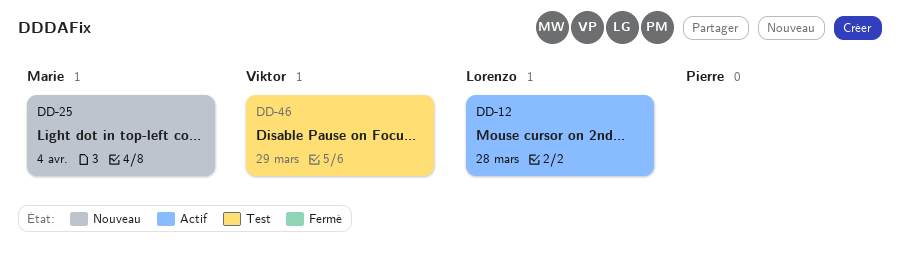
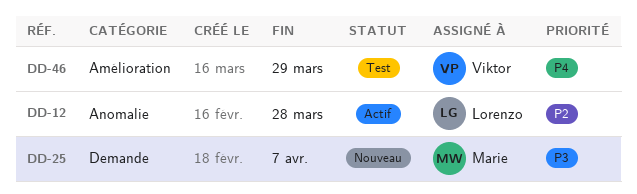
DD-25, due: Apr 4 -> Apr 7

